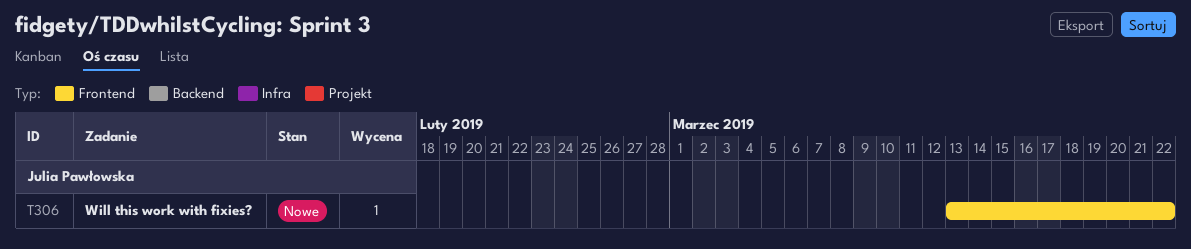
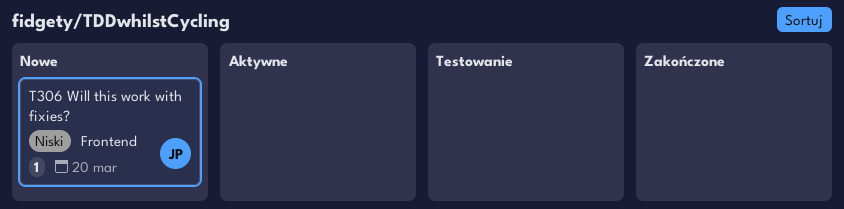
T306, due: Mar 22 -> Mar 20

